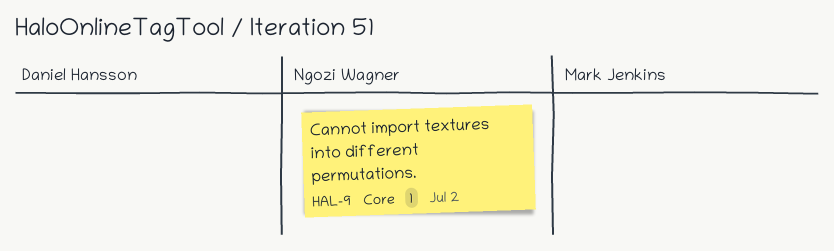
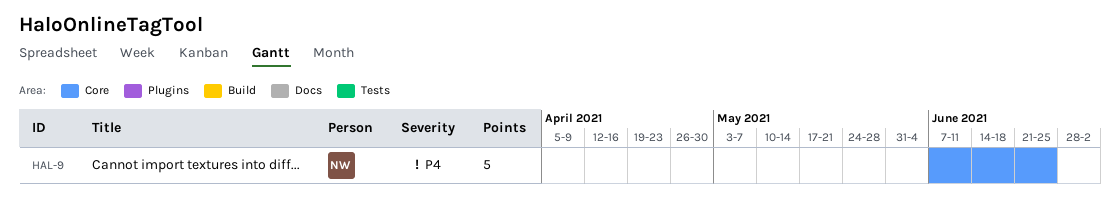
HAL-9, estimate: 1 -> 5
HAL-9, due: Jul 2 -> Jun 25

